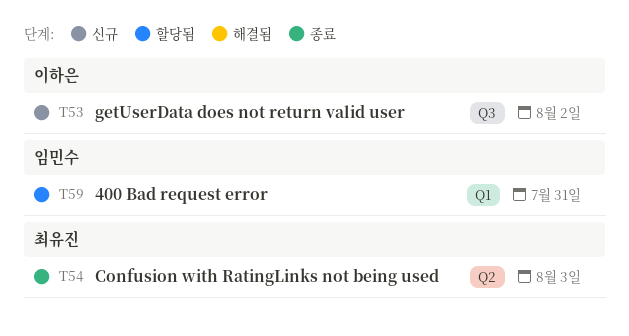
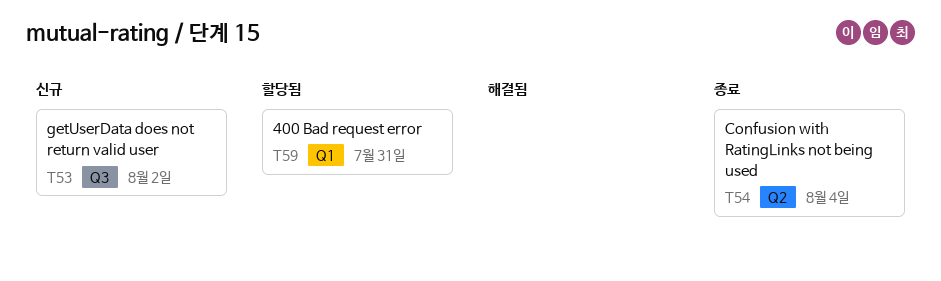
T54, due: Aug 3 -> Aug 4

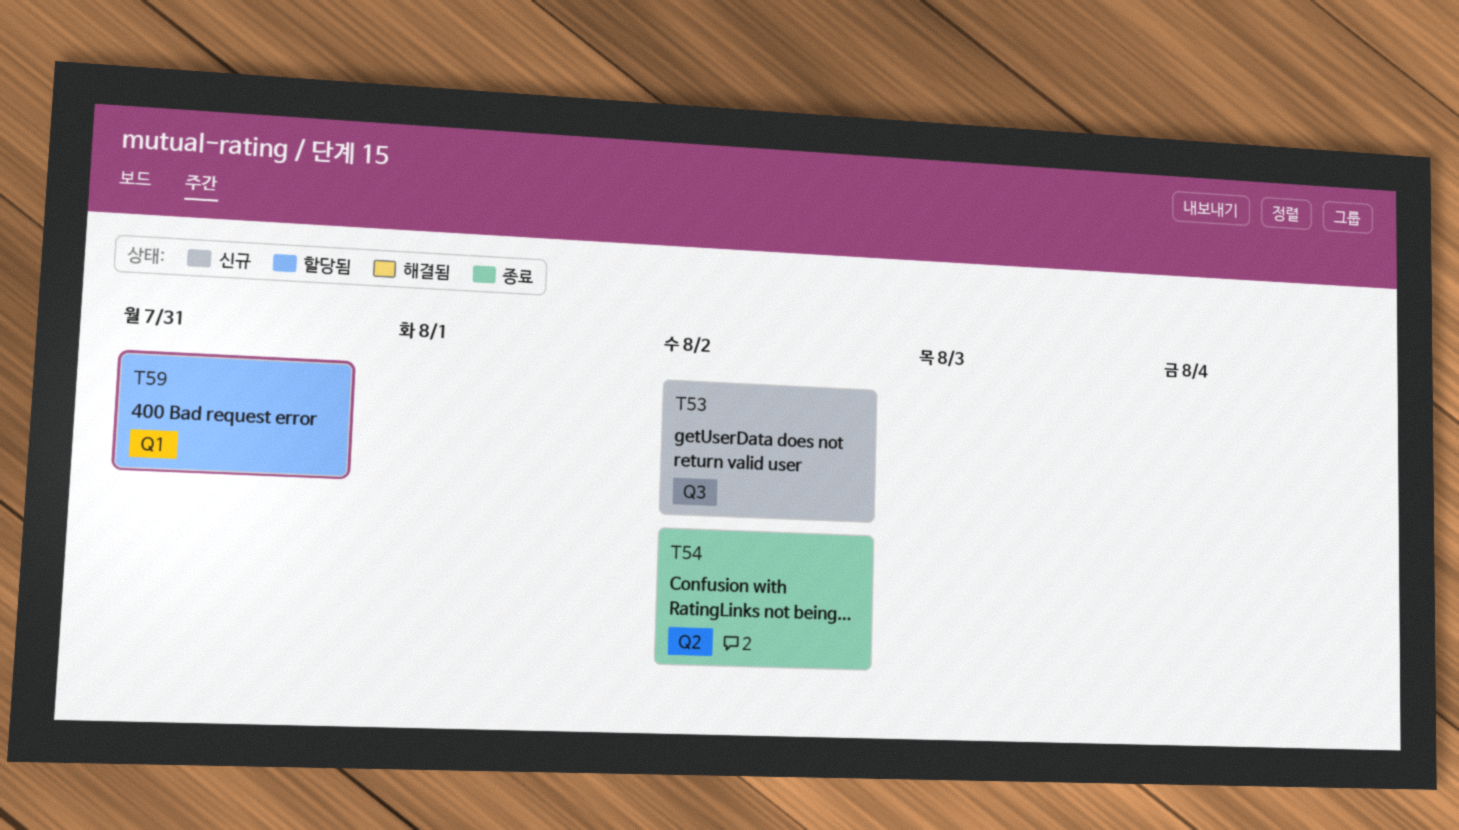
T54, due: Aug 4 -> Aug 2

